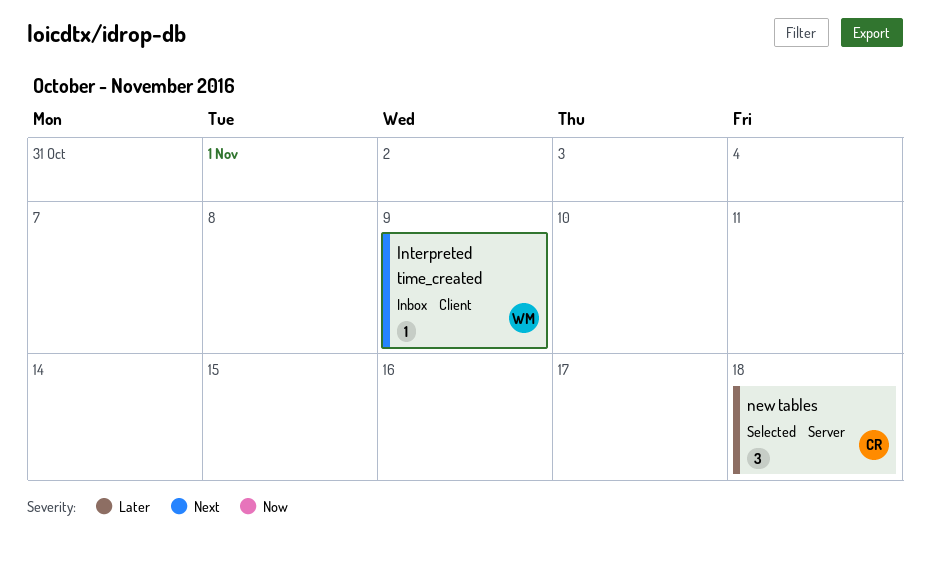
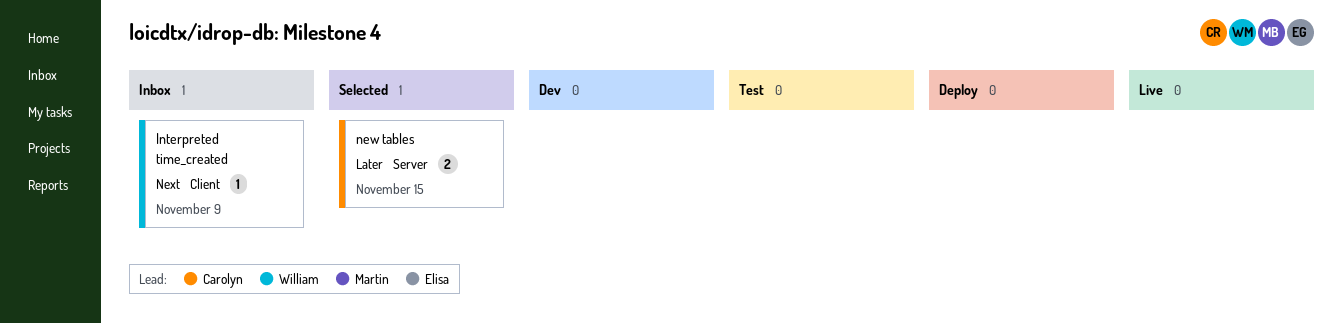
new tables, estimate: 3 -> 2
new tables, due: Nov 18 -> Nov 15

